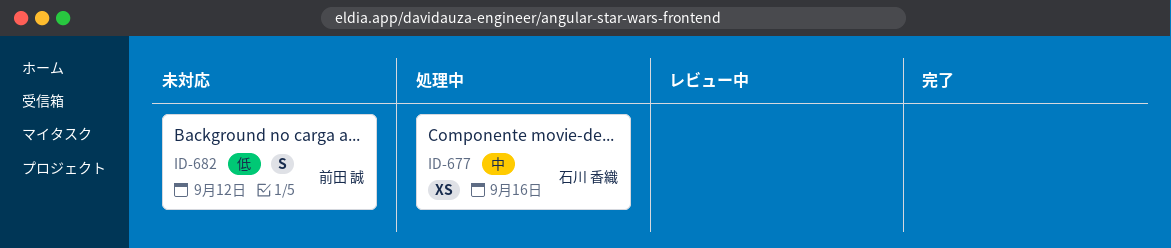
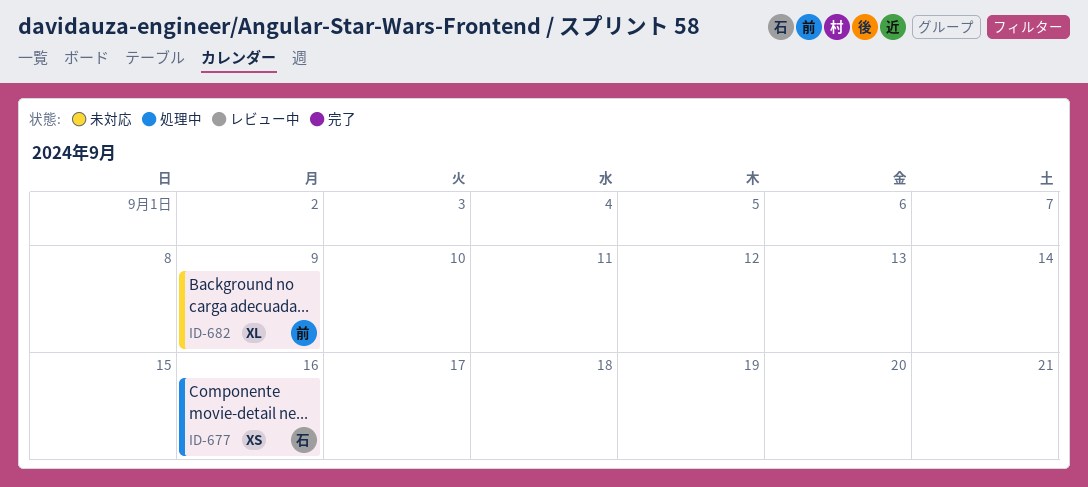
ID-682, estimate: S -> XL
ID-682, due: Sep 12 -> Sep 9

